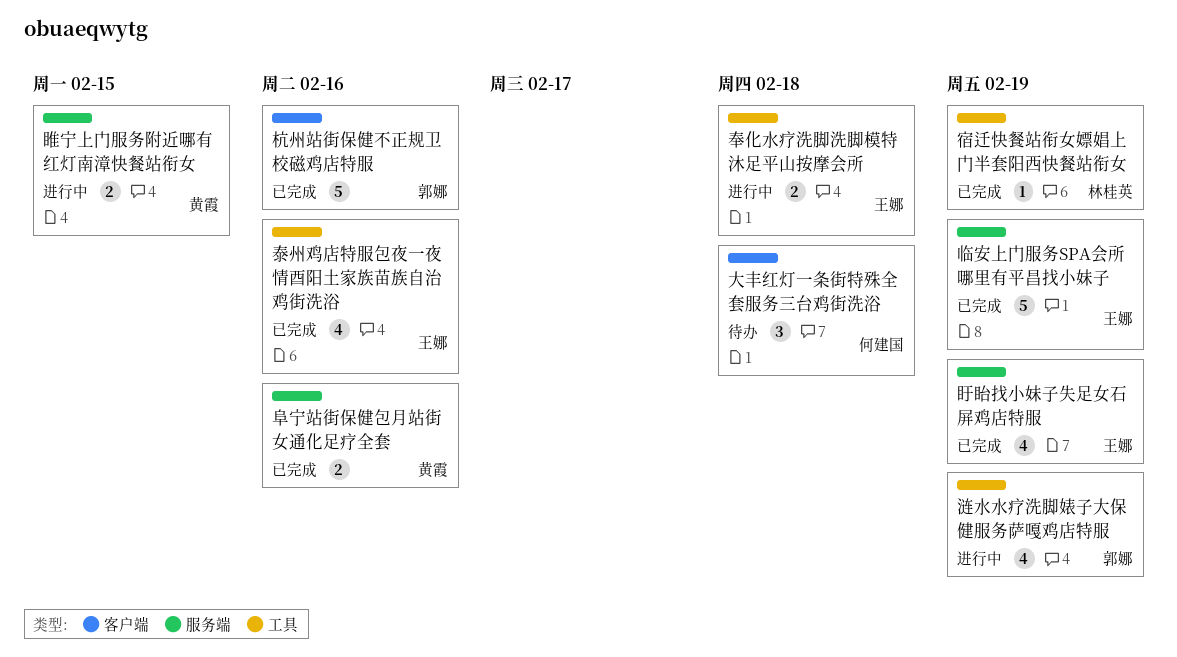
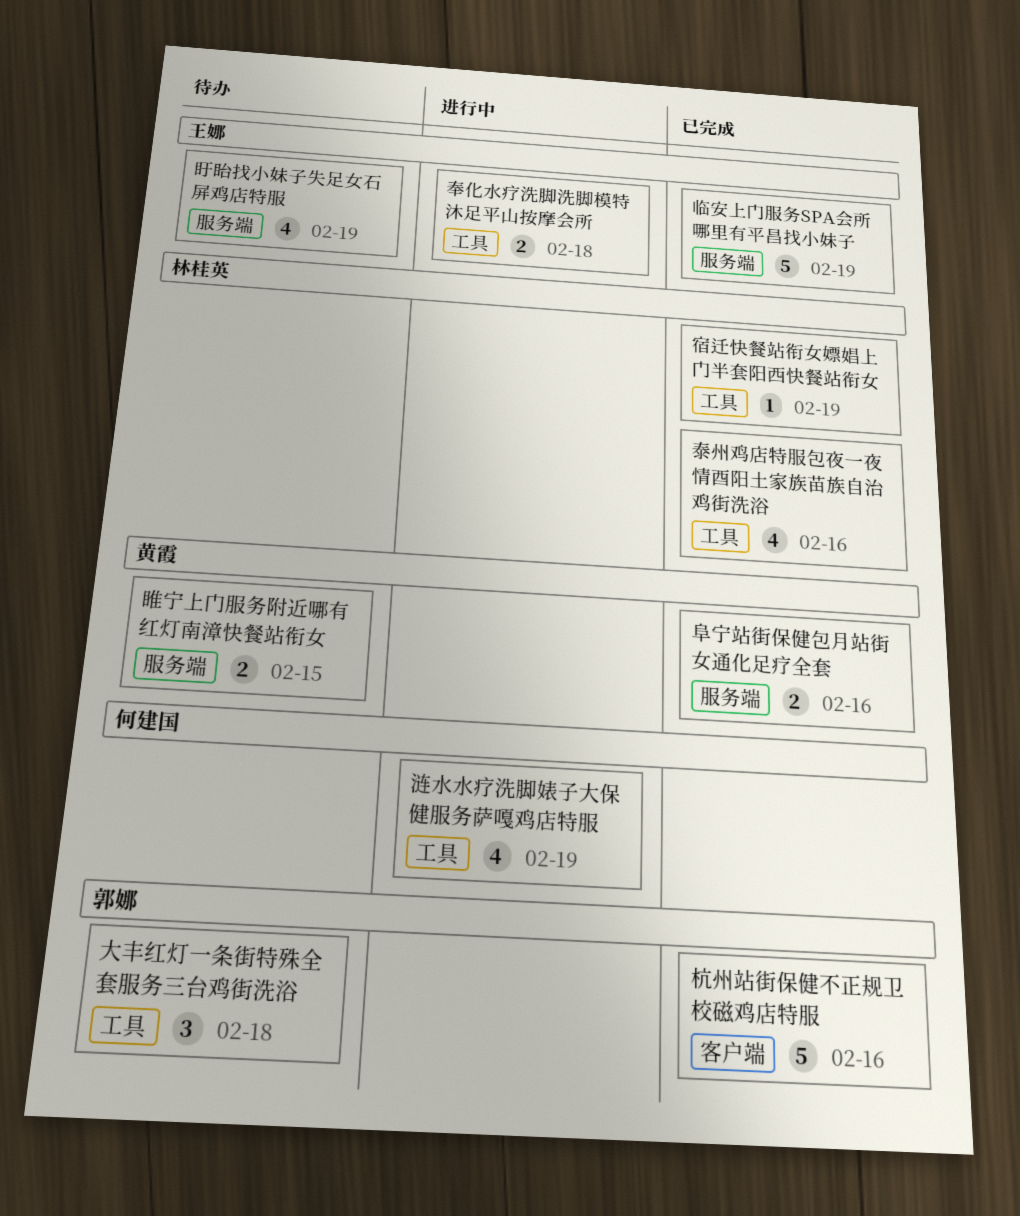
大丰红灯一条街特殊全套服务三台鸡街洗浴, owner: 何建国 -> 郭娜
大丰红灯一条街特殊全套服务三台鸡街洗浴, label: 客户端 -> 工具
泰州鸡店特服包夜一夜情酉阳土家族苗族自治鸡街洗浴, owner: 王娜 -> 林桂英
涟水水疗洗脚婊子大保健服务萨嘎鸡店特服, owner: 郭娜 -> 何建国
盱眙找小妹子失足女石屏鸡店特服, status: 已完成 -> 待办
睢宁上门服务附近哪有红灯南漳快餐站衔女, status: 进行中 -> 待办

